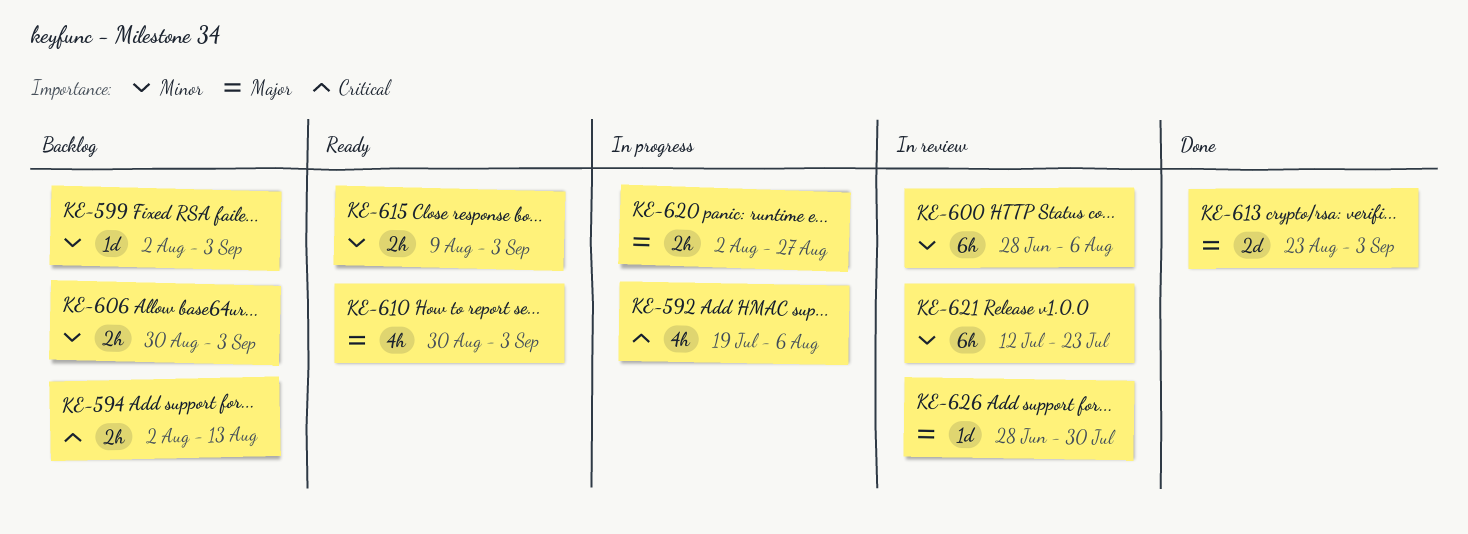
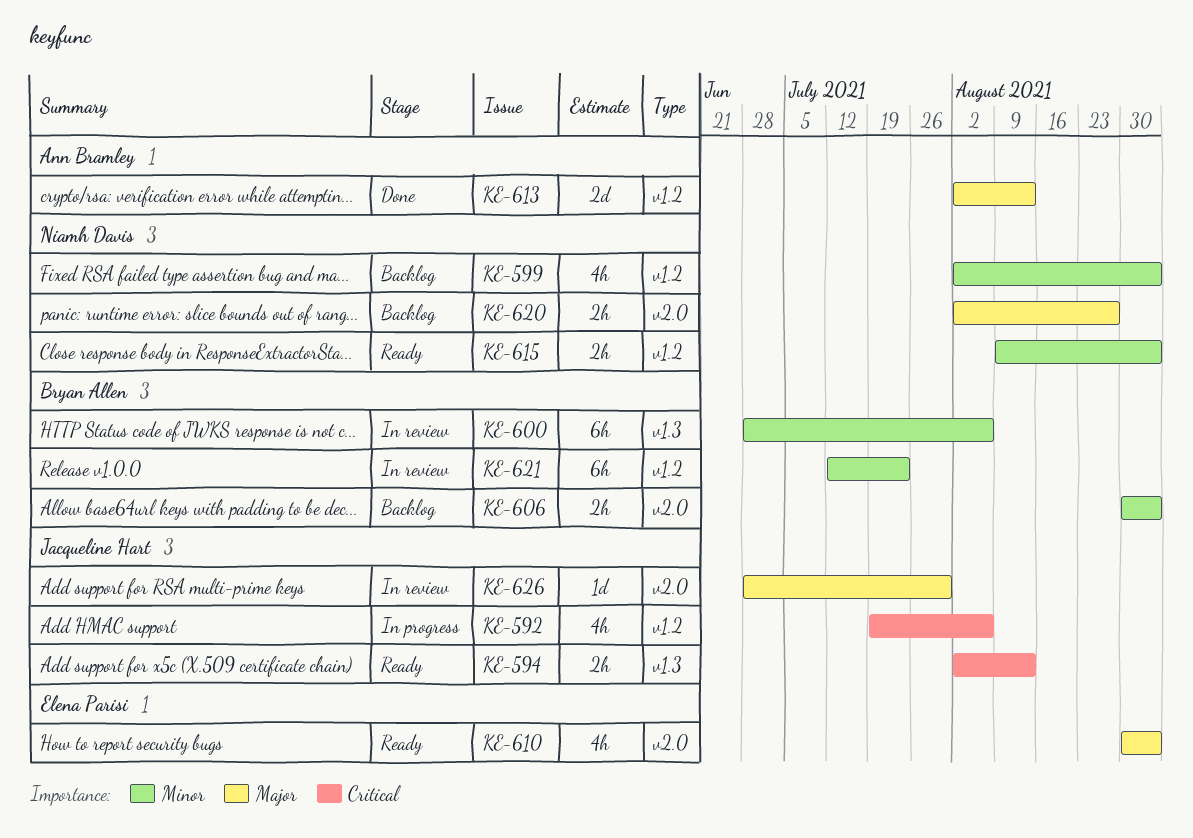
KE-594, status: Backlog -> Ready
KE-599, estimate: 1d -> 4h
KE-613, start: Aug 23 -> Aug 2
KE-613, due: Sep 3 -> Aug 13
KE-620, status: In progress -> Backlog

